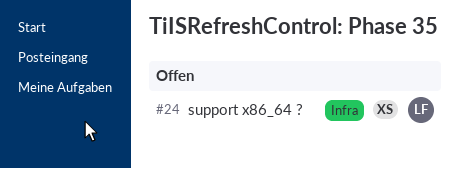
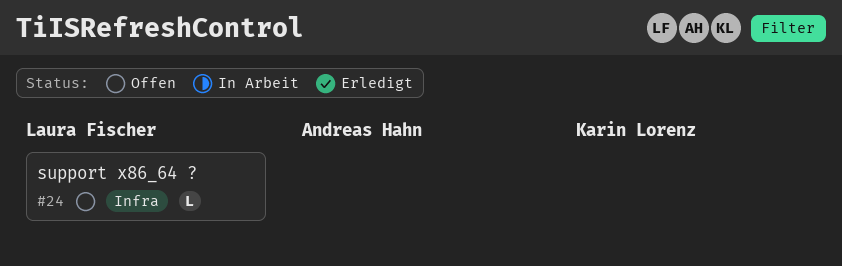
#24, estimate: XS -> L

